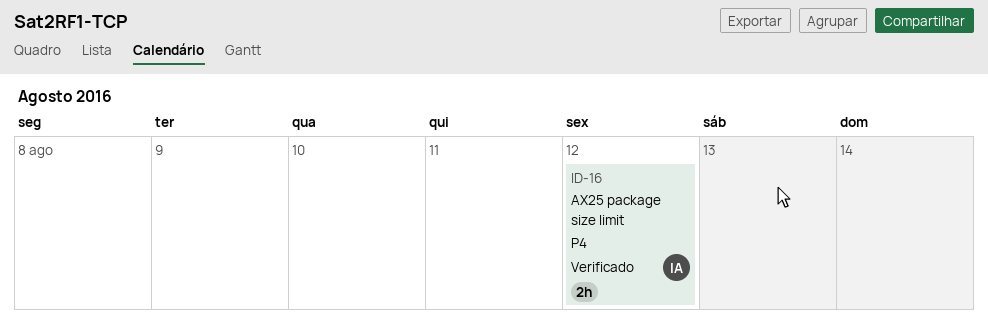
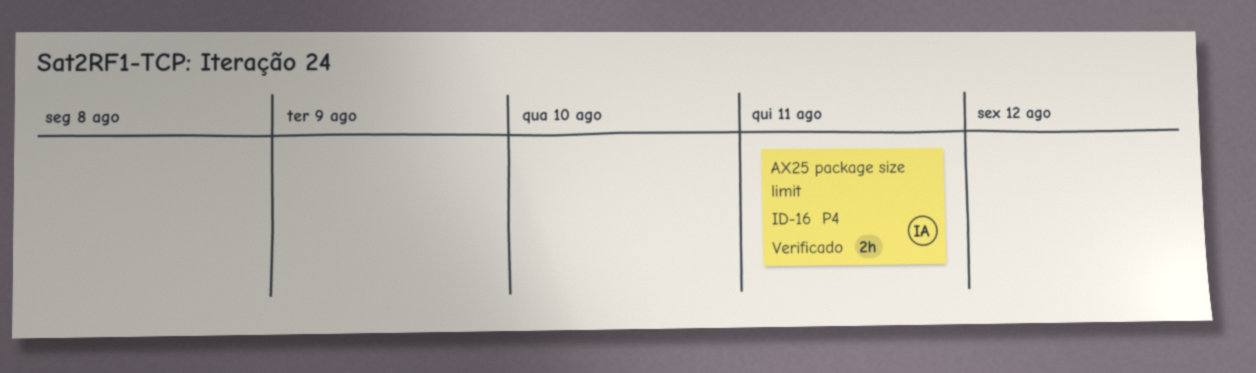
ID-16, due: Aug 12 -> Aug 11

